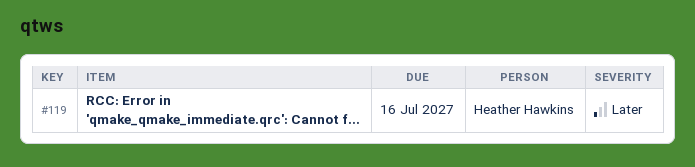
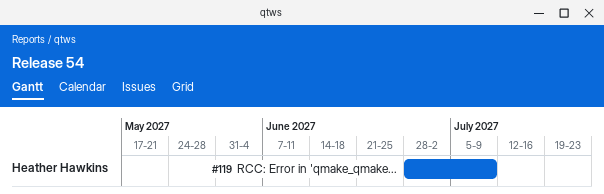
#119, due: Jul 16 -> Jul 9

